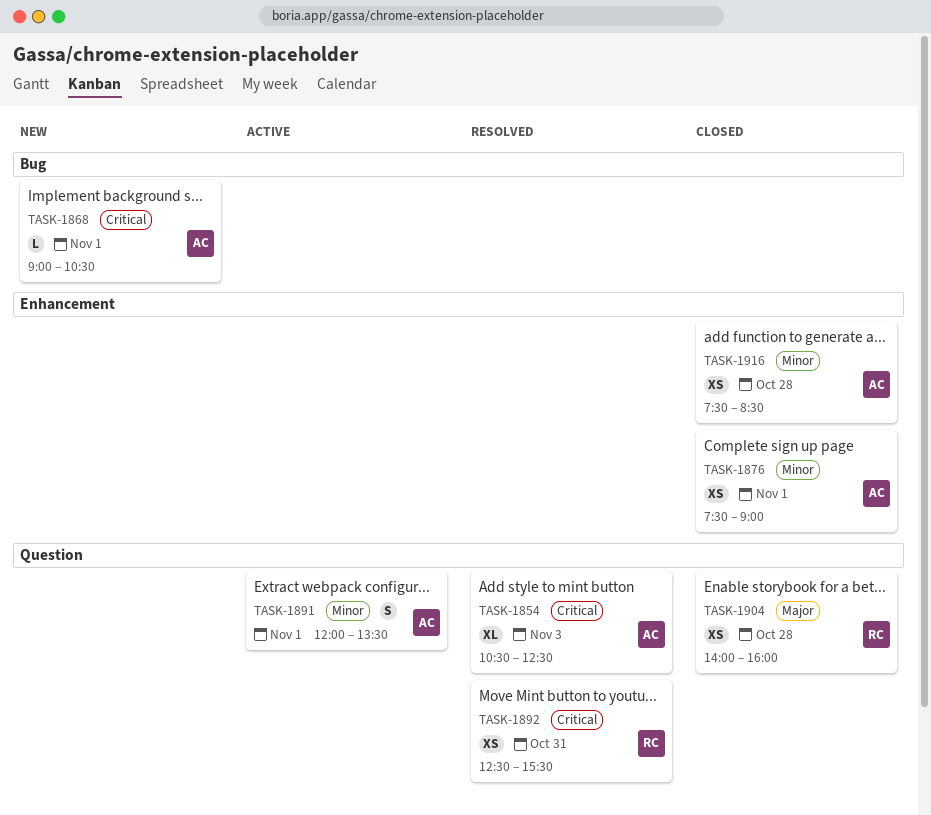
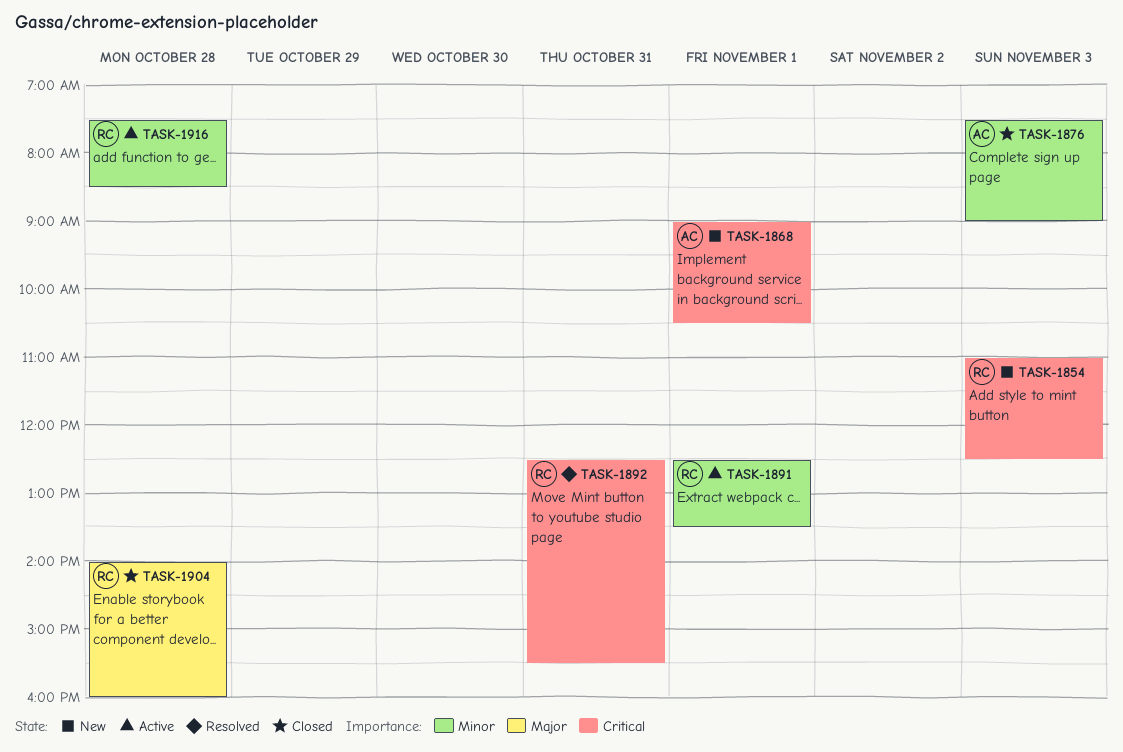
TASK-1854, status: Resolved -> New
TASK-1854, owner: AC -> RC
TASK-1854, begins: 10:30 -> 11:00
TASK-1876, day: Nov 1 -> Nov 3
TASK-1891, owner: AC -> RC
TASK-1891, begins: 12:00 -> 12:30
TASK-1916, status: Closed -> Active
TASK-1916, owner: AC -> RC

